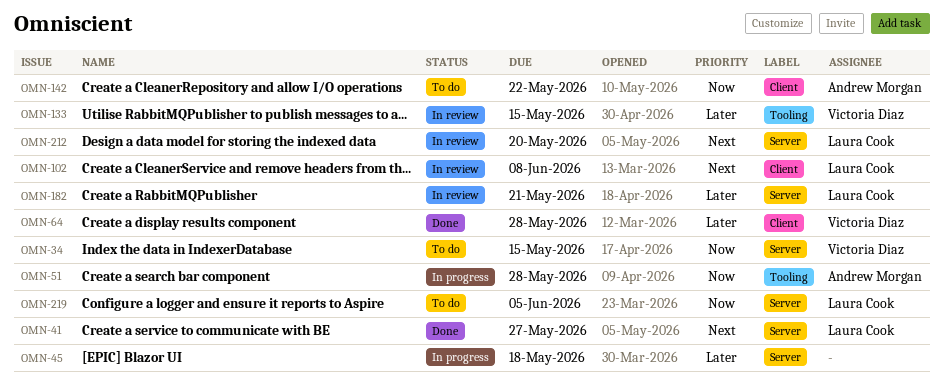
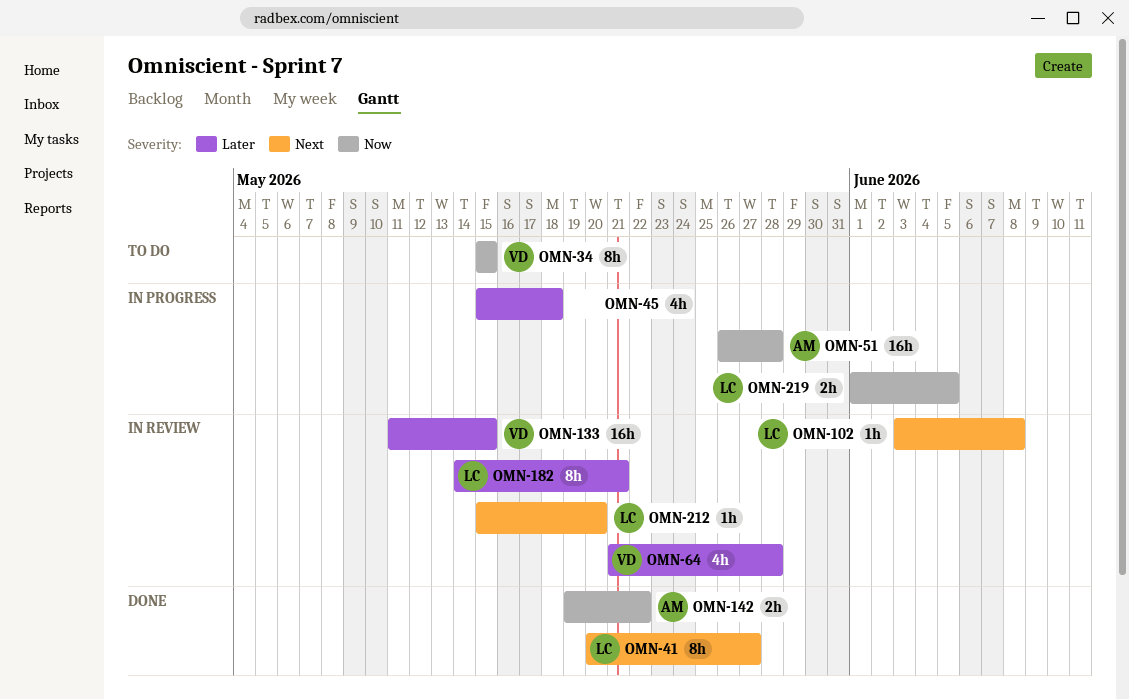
OMN-64, status: Done -> In review
OMN-142, status: To do -> Done
OMN-219, status: To do -> In progress

